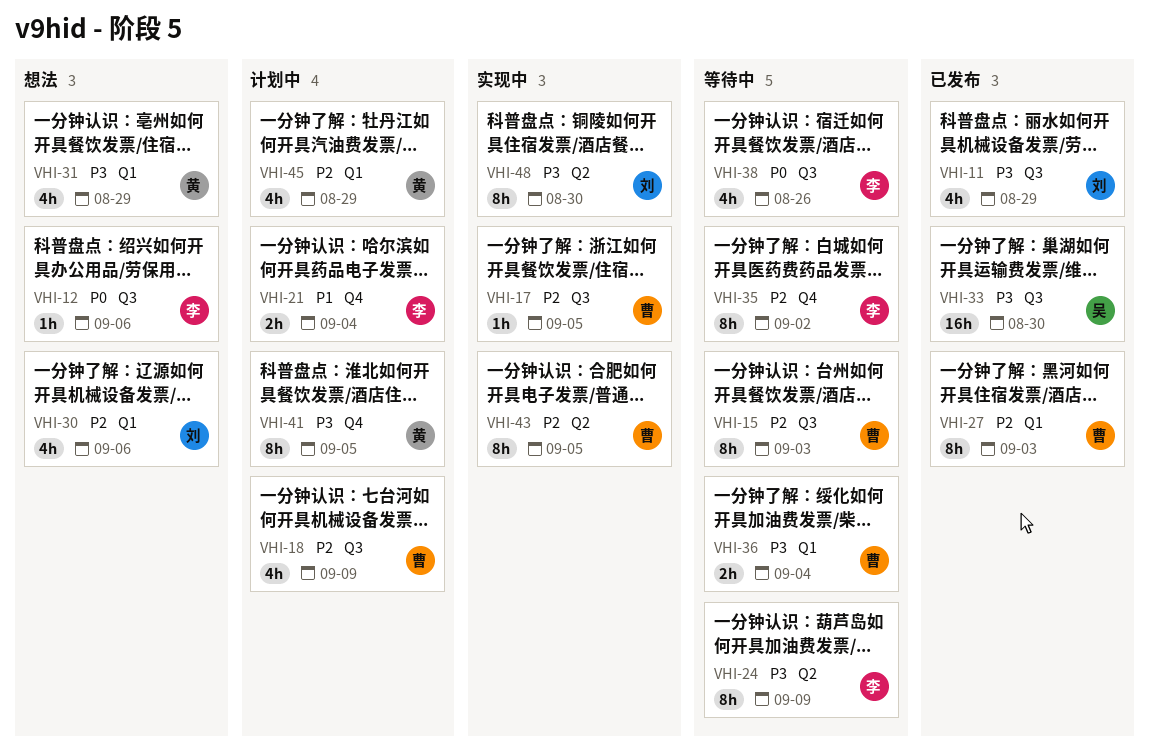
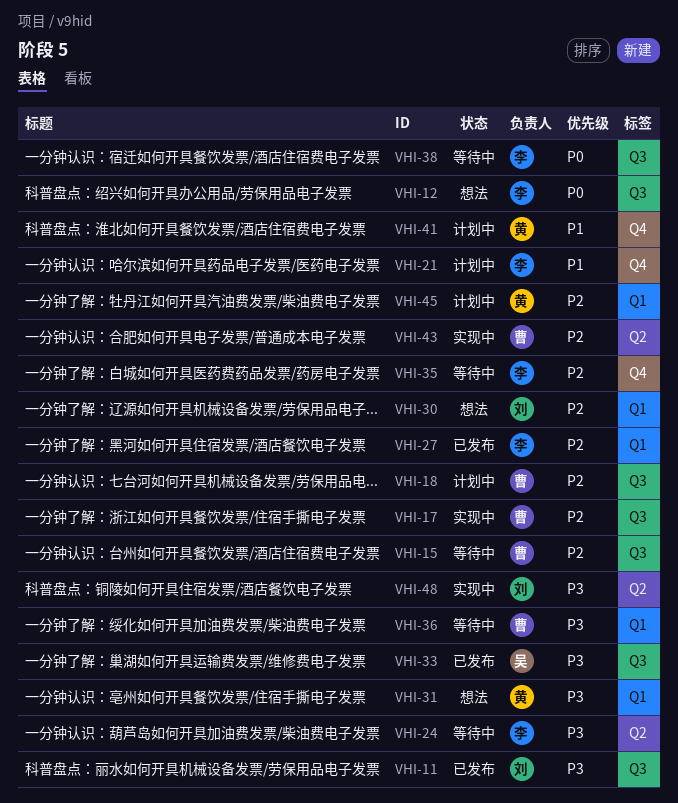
VHI-27, owner: 曹 -> 李
VHI-41, priority: P3 -> P1

